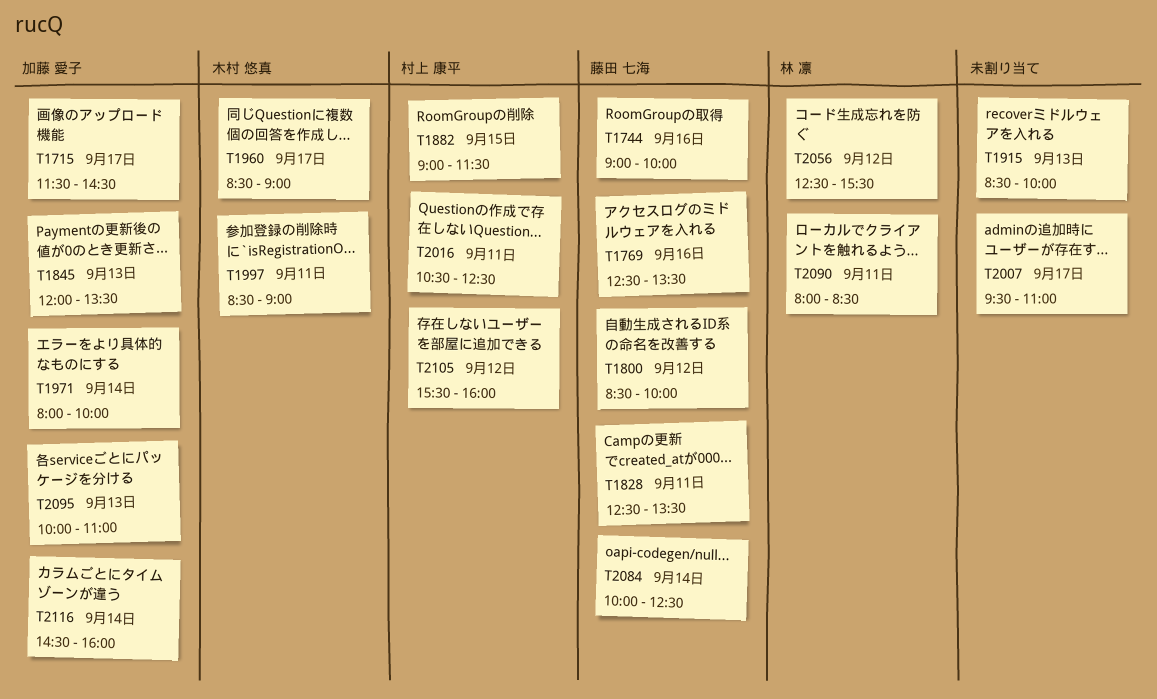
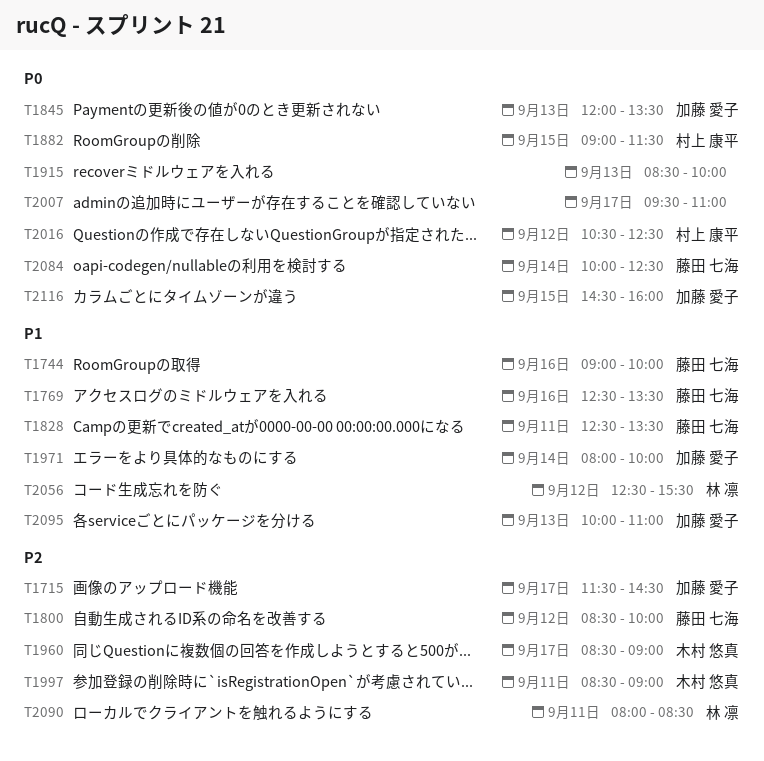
T2016, day: Sep 11 -> Sep 12
T2105: present -> none
T2116, day: Sep 14 -> Sep 15

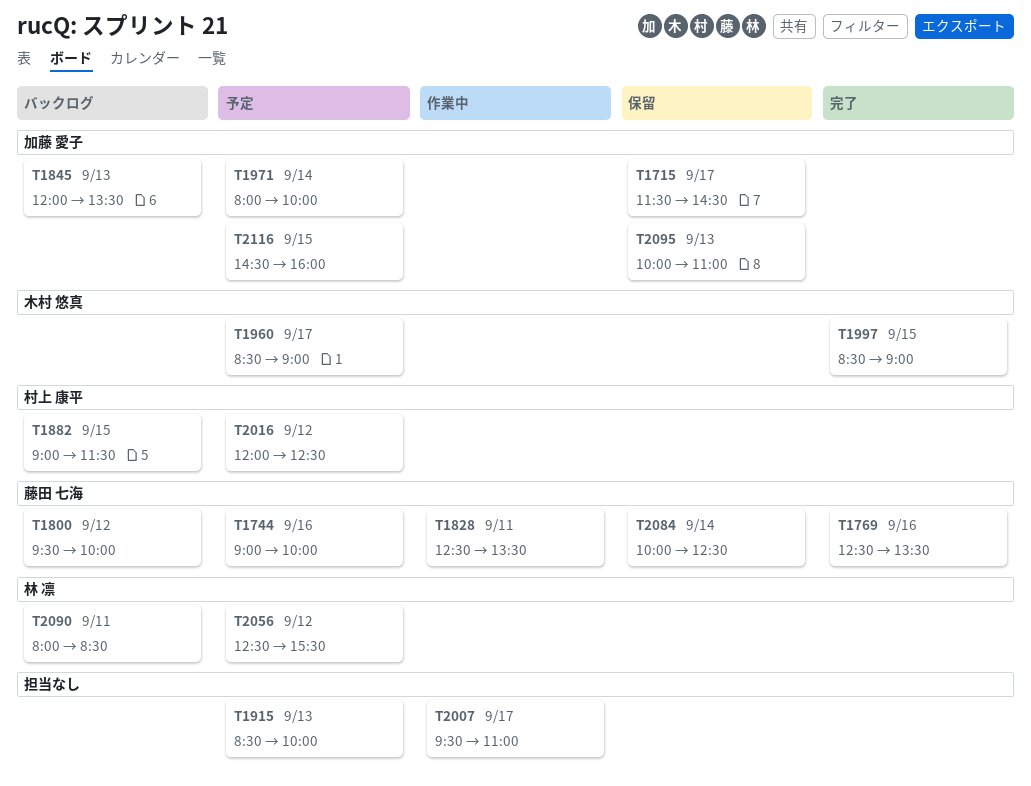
T1800, begins: 08:30 -> 09:30
T1997, day: Sep 11 -> Sep 15
T2016, begins: 10:30 -> 12:00

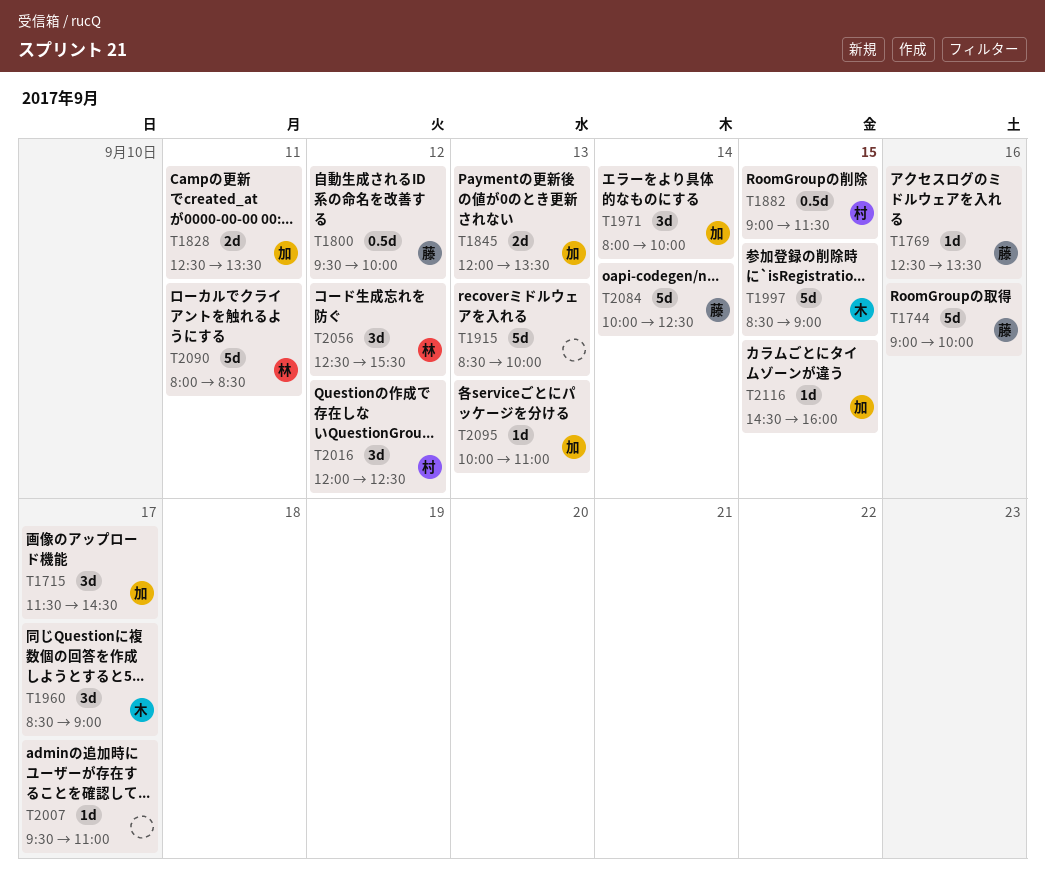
T1828, owner: 藤田 七海 -> 加藤 愛子

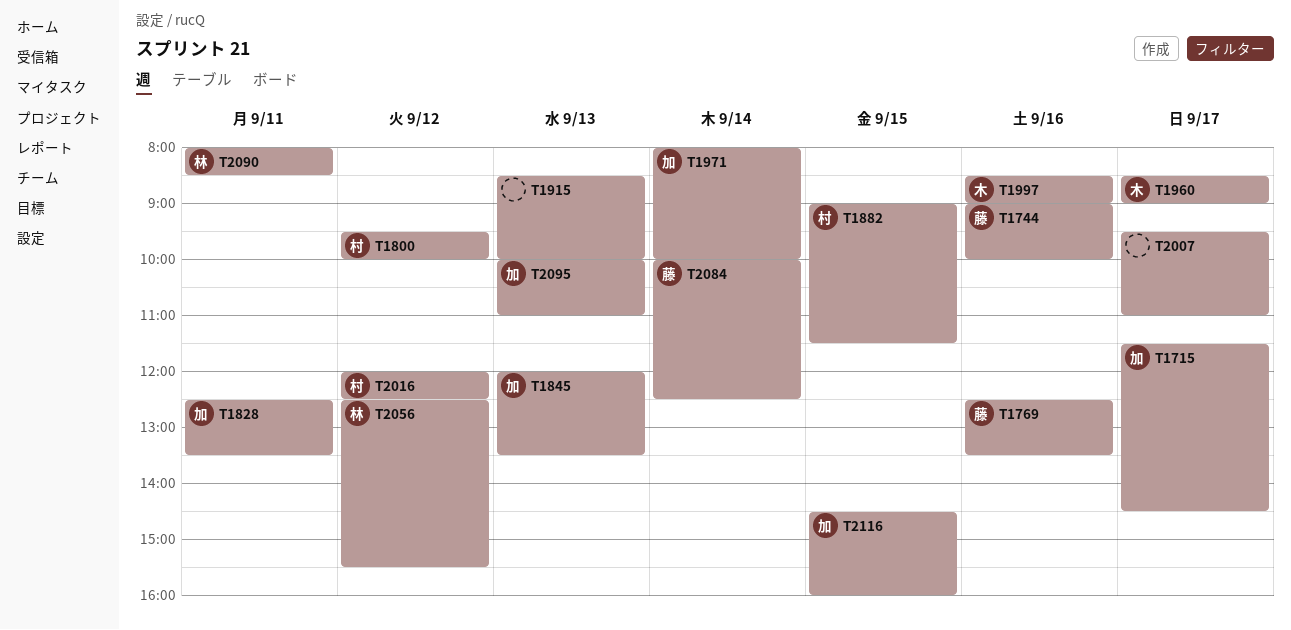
T1800, owner: 藤 -> 村
T1997, day: Sep 15 -> Sep 16

